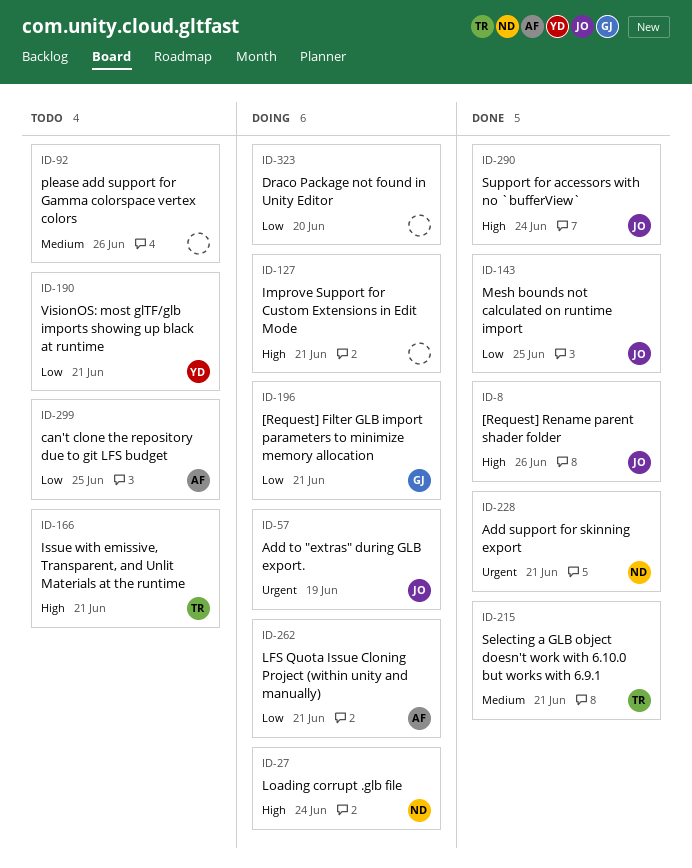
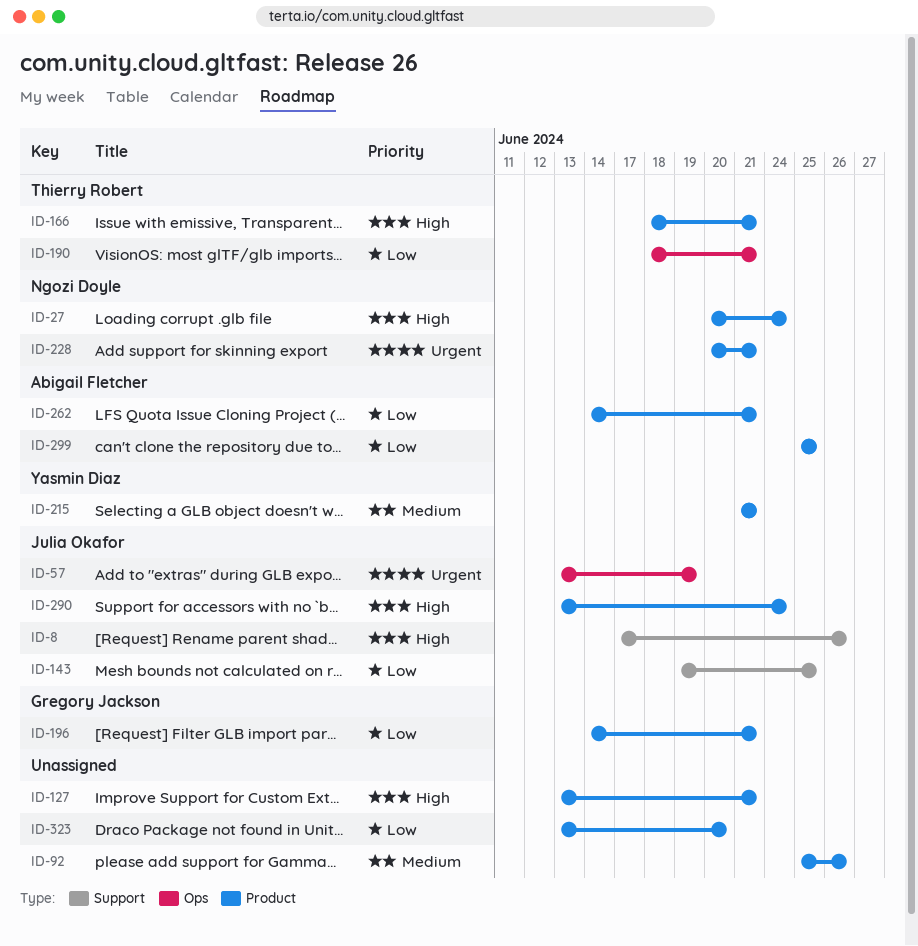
ID-190, owner: Yasmin Diaz -> Thierry Robert
ID-215, owner: Thierry Robert -> Yasmin Diaz

